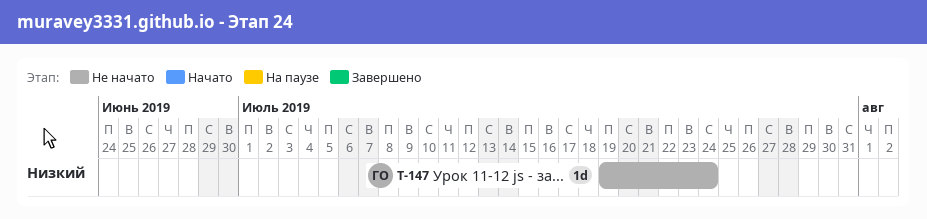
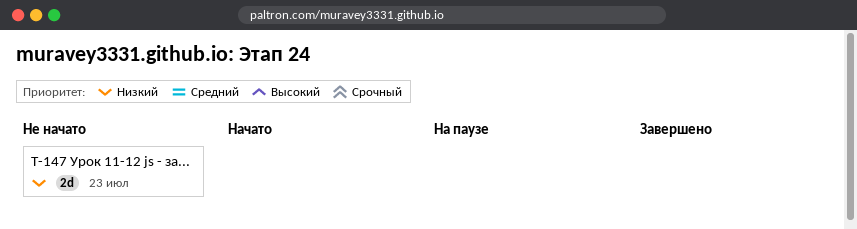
T-147, estimate: 1d -> 2d
T-147, due: Jul 24 -> Jul 23

